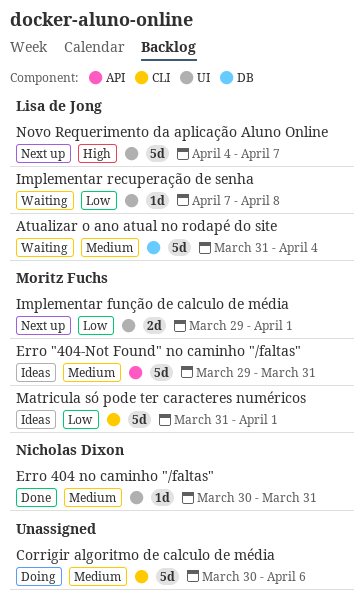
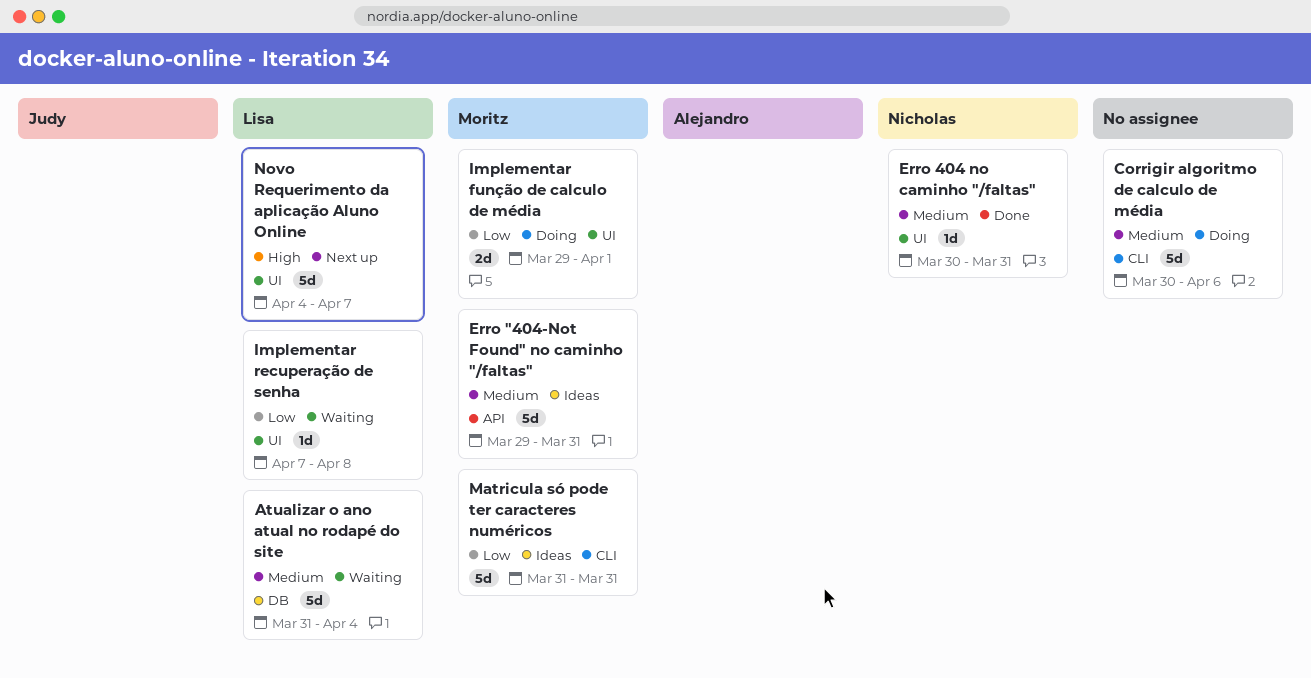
Implementar função de calculo de média, status: Next up -> Doing
Matricula só pode ter caracteres numéricos, due: Apr 1 -> Mar 31

